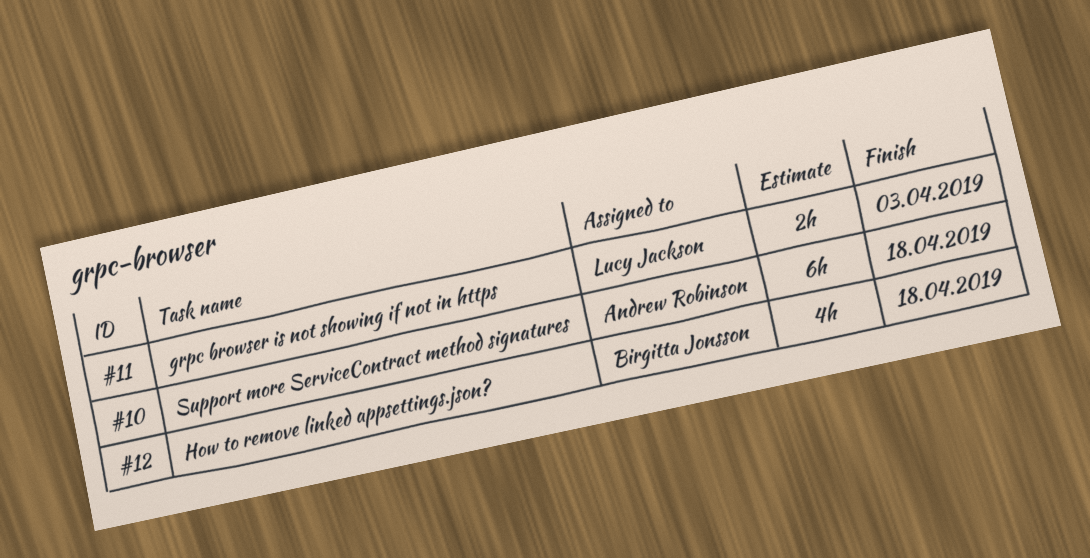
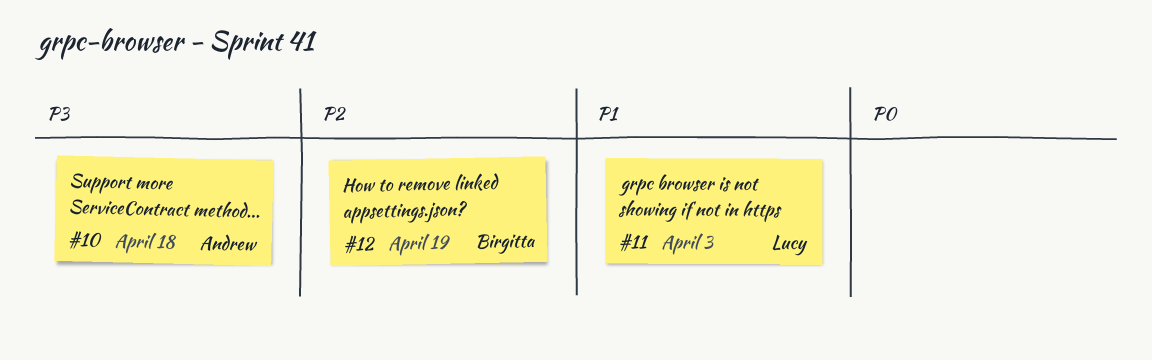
#12, due: Apr 18 -> Apr 19

